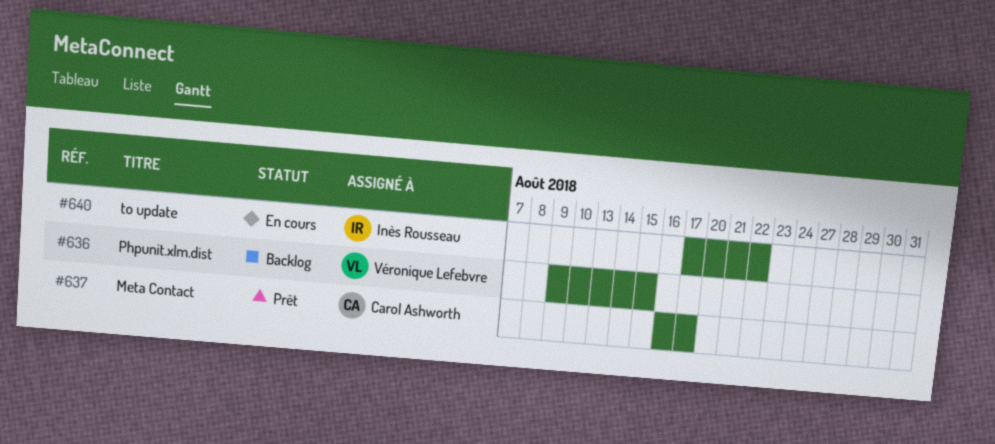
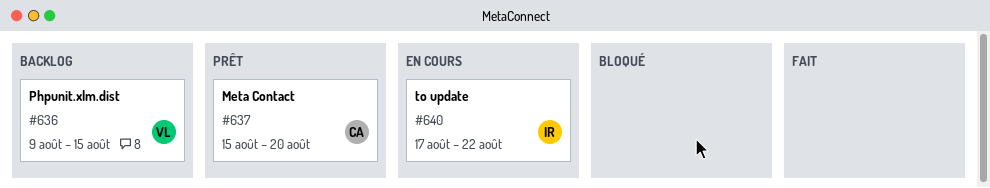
#637, start: Aug 16 -> Aug 15
#637, due: Aug 17 -> Aug 20

